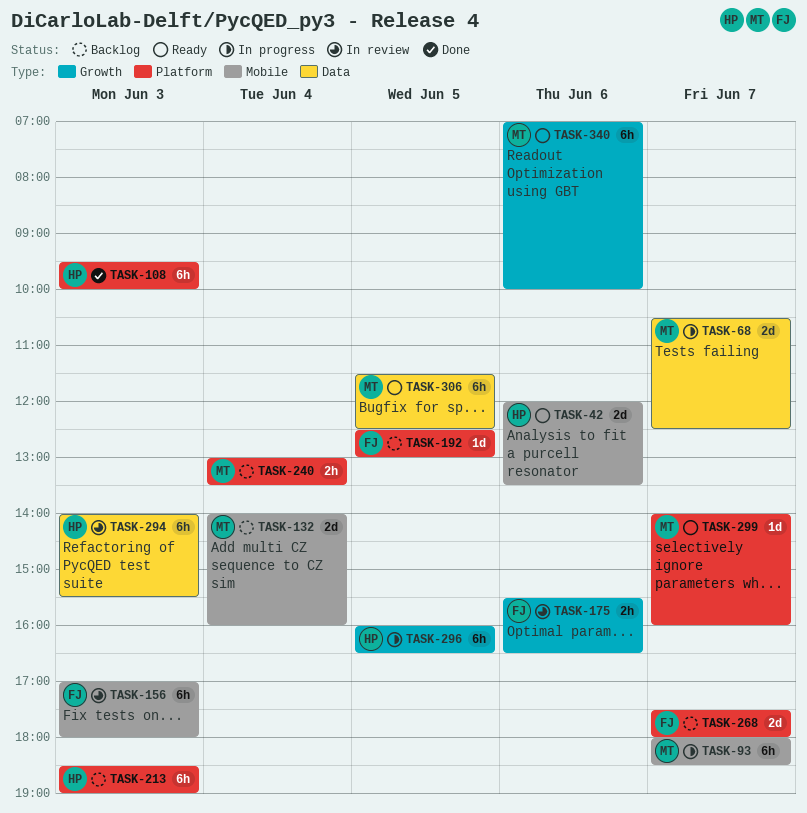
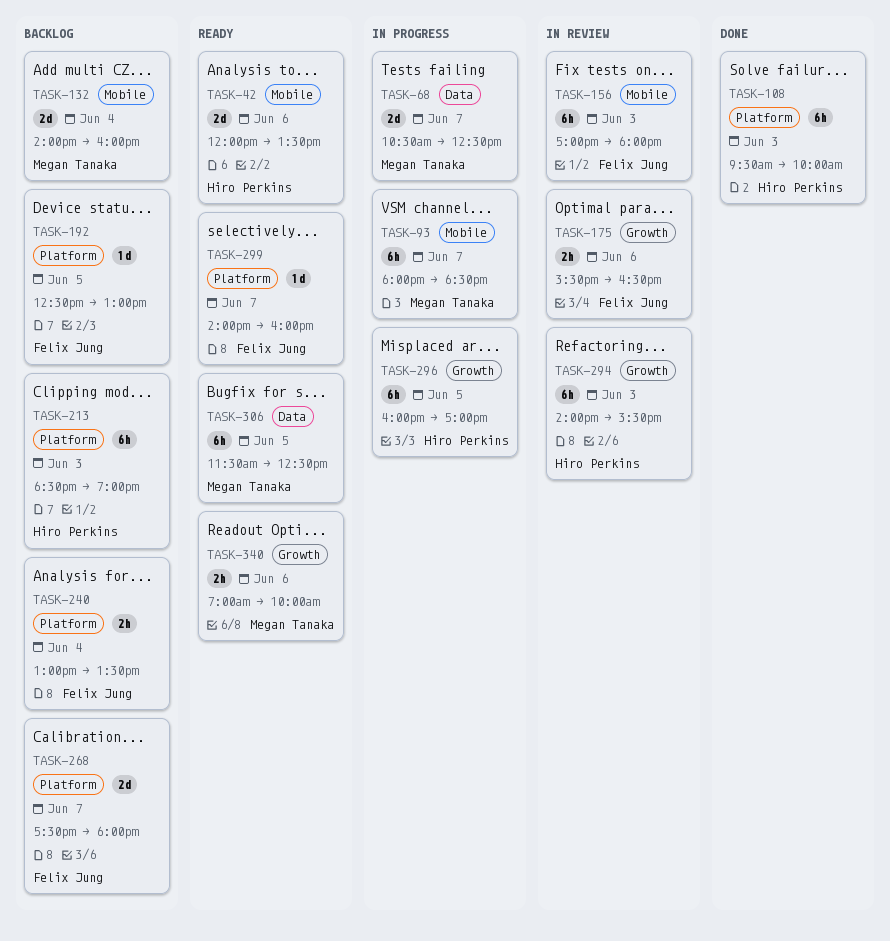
TASK-240, owner: Megan Tanaka -> Felix Jung
TASK-294, label: Data -> Growth
TASK-296, ends: 16:30 -> 17:00
TASK-299, owner: Megan Tanaka -> Felix Jung
TASK-340, estimate: 6h -> 2h

